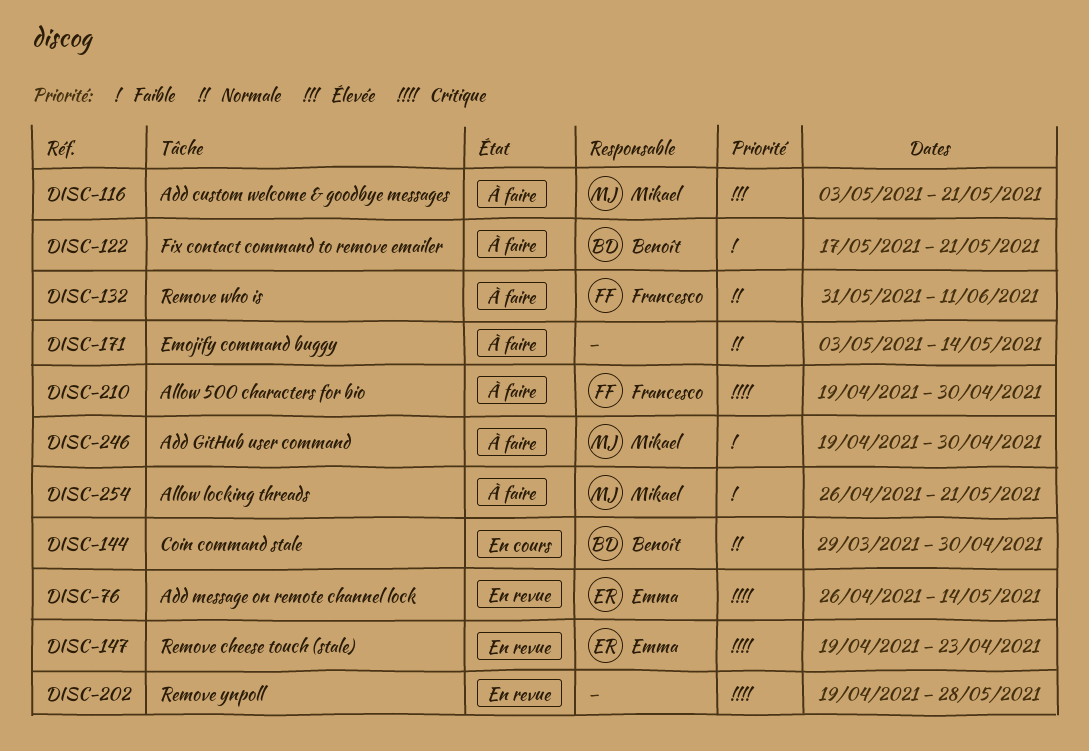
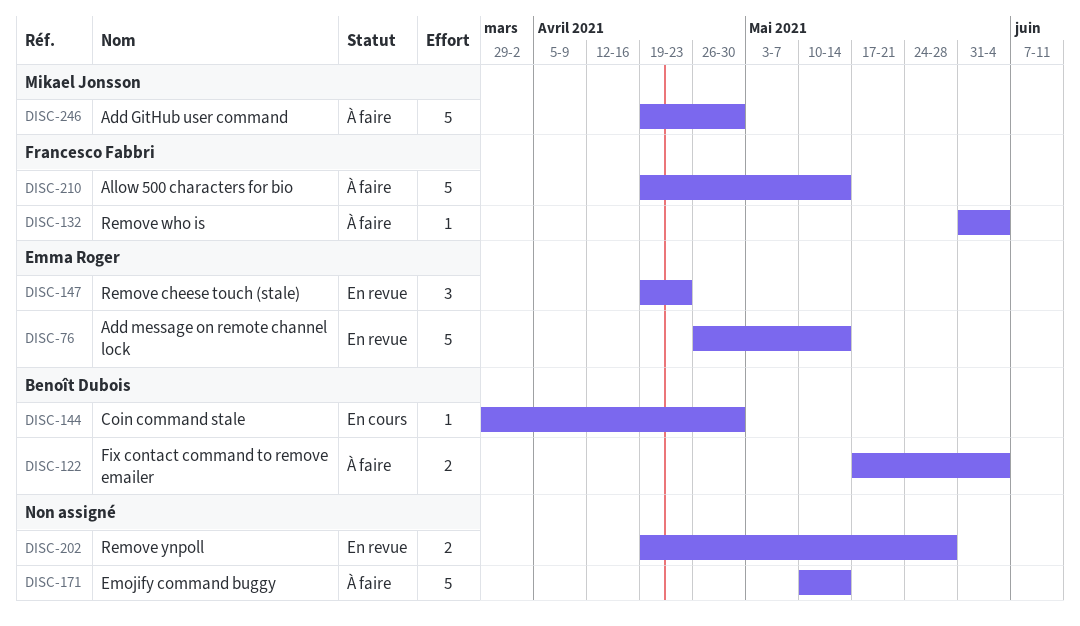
DISC-116: present -> none
DISC-122, due: May 21 -> Jun 4
DISC-132, due: Jun 11 -> Jun 4
DISC-171, start: May 3 -> May 10
DISC-210, due: Apr 30 -> May 14
DISC-254: present -> none

